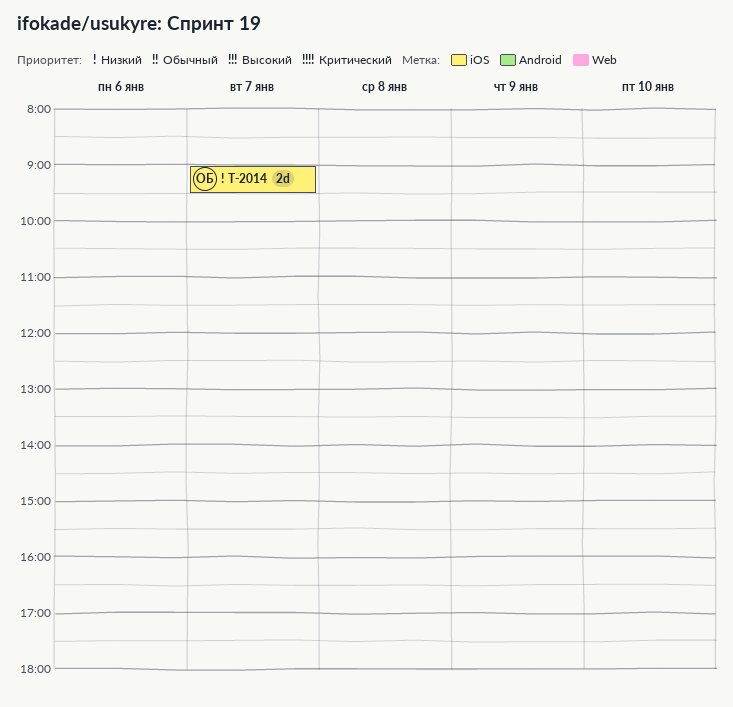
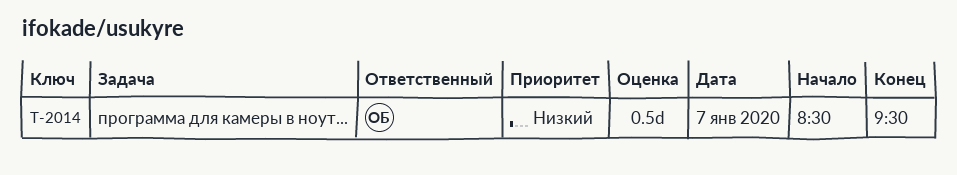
T-2014, estimate: 2d -> 0.5d
T-2014, begins: 09:00 -> 08:30

